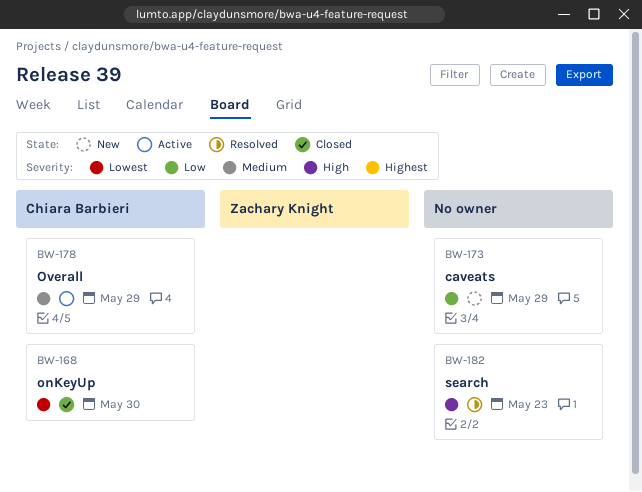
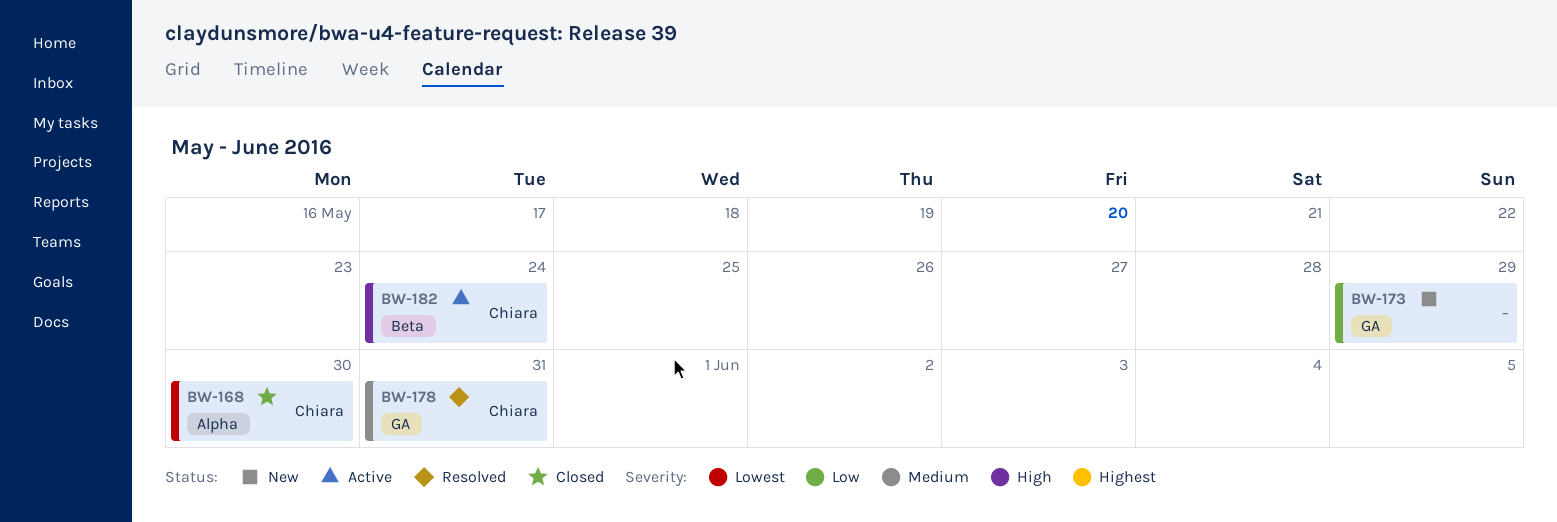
BW-178, status: Active -> Resolved
BW-178, due: May 29 -> May 31
BW-182, status: Resolved -> Active
BW-182, owner: none -> Chiara Barbieri
BW-182, due: May 23 -> May 24

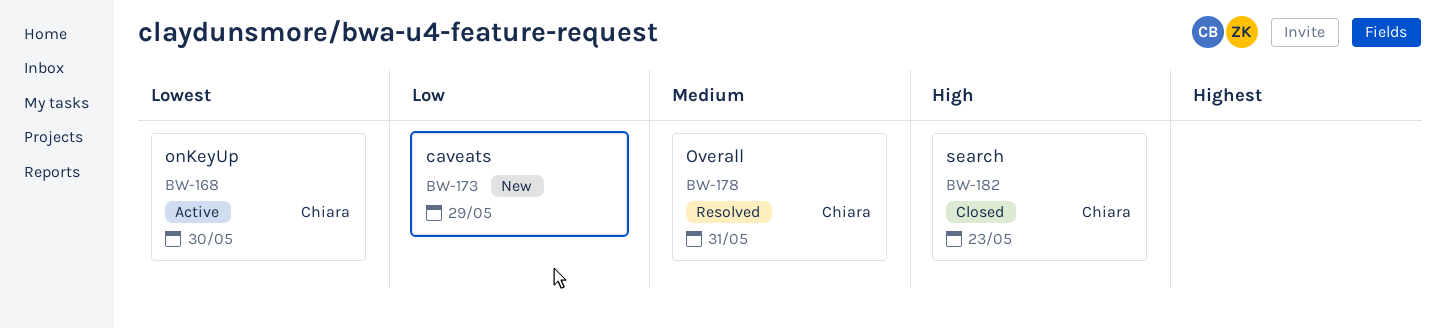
BW-168, status: Closed -> Active
BW-182, status: Active -> Closed
BW-182, due: May 24 -> May 23

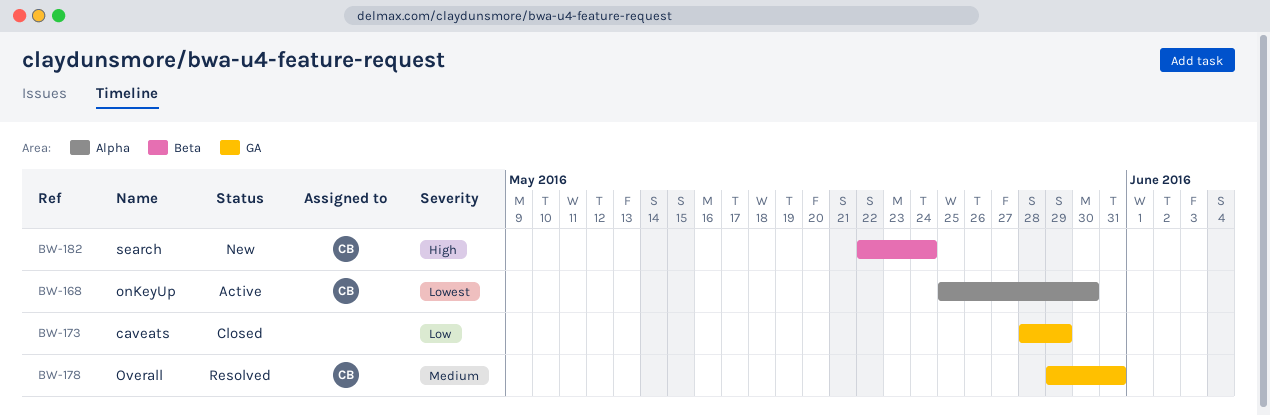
BW-173, status: New -> Closed
BW-182, status: Closed -> New
BW-182, due: May 23 -> May 24

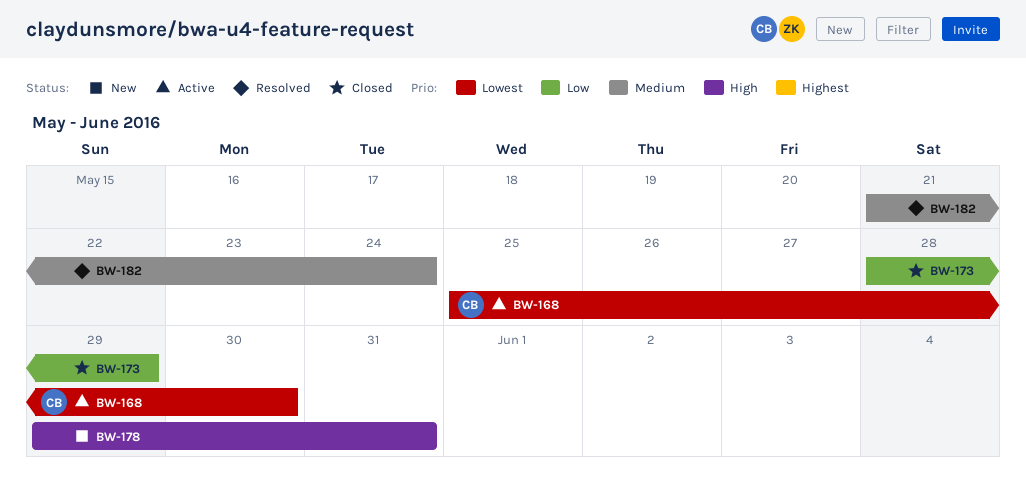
BW-178, status: Resolved -> New
BW-178, owner: CB -> none
BW-178, priority: Medium -> High
BW-182, status: New -> Resolved
BW-182, owner: CB -> none
BW-182, priority: High -> Medium
BW-182, start: May 22 -> May 21

